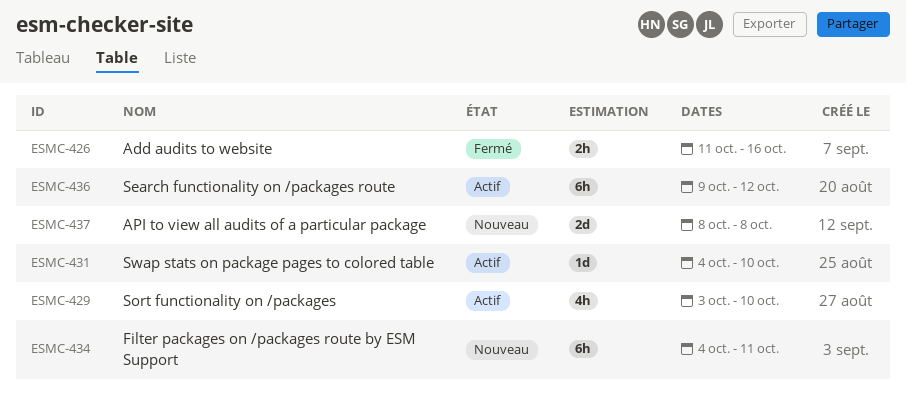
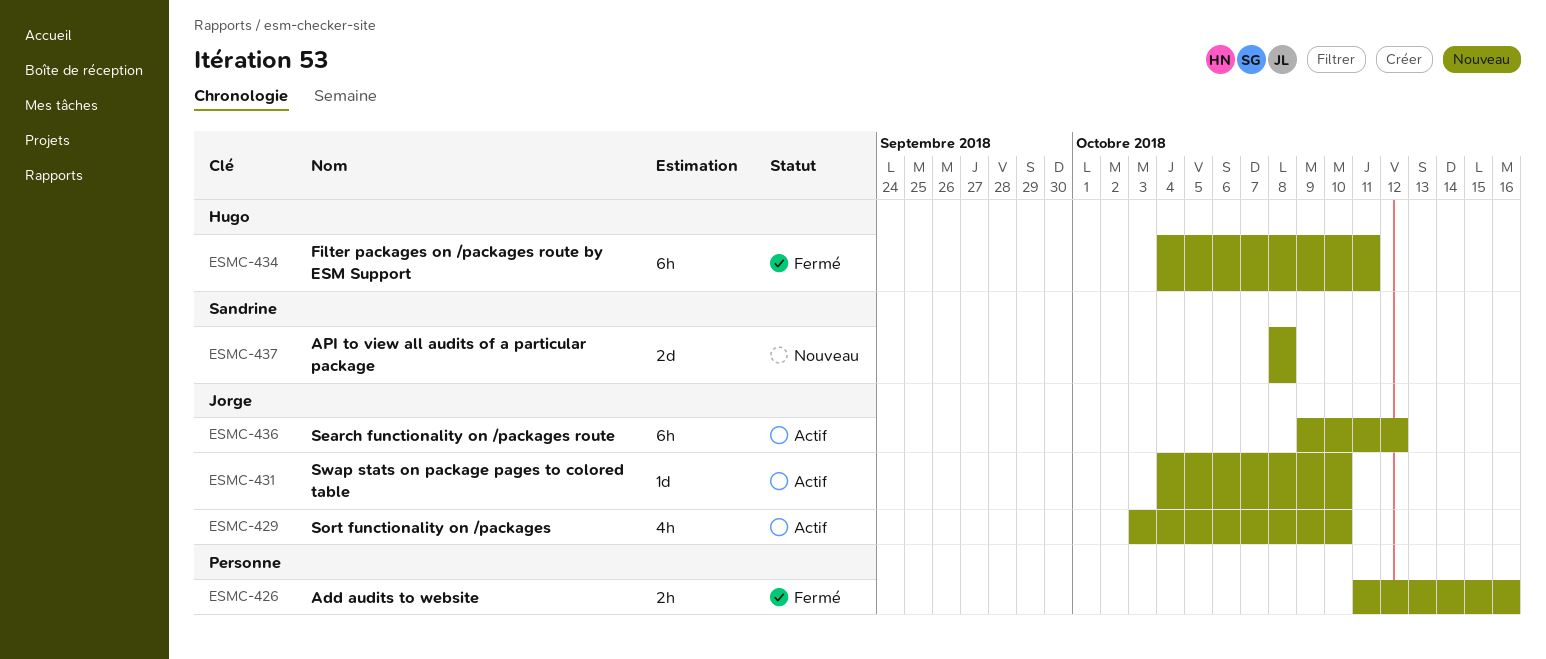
ESMC-434, status: Nouveau -> Fermé

